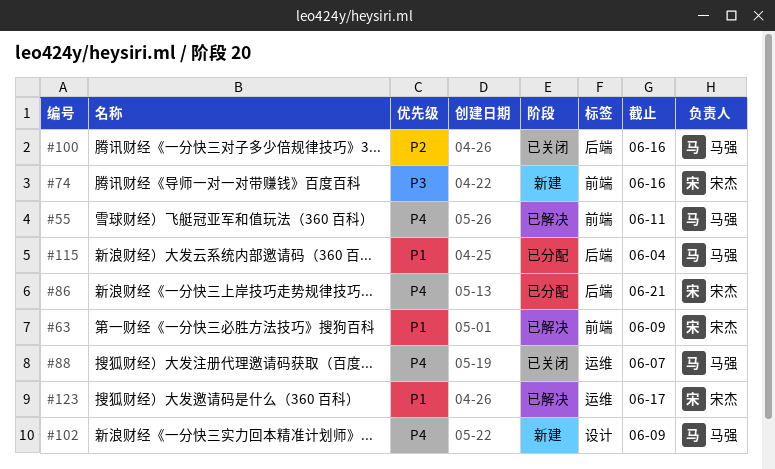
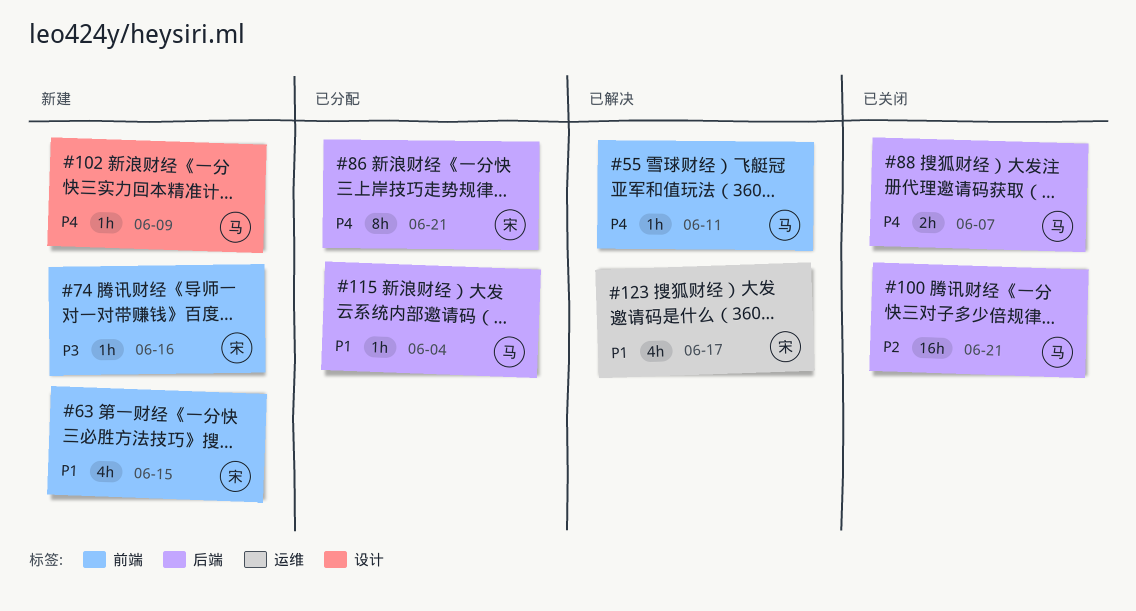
#63, status: 已解决 -> 新建
#63, due: Jun 9 -> Jun 15
#88, label: 运维 -> 后端
#100, due: Jun 16 -> Jun 21

